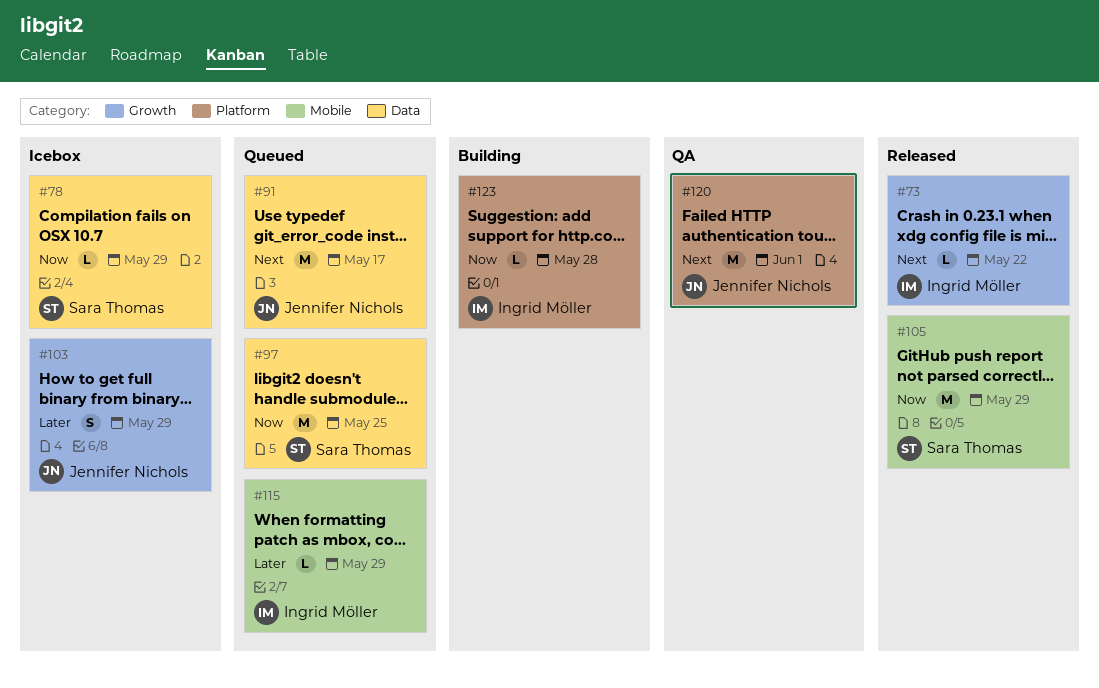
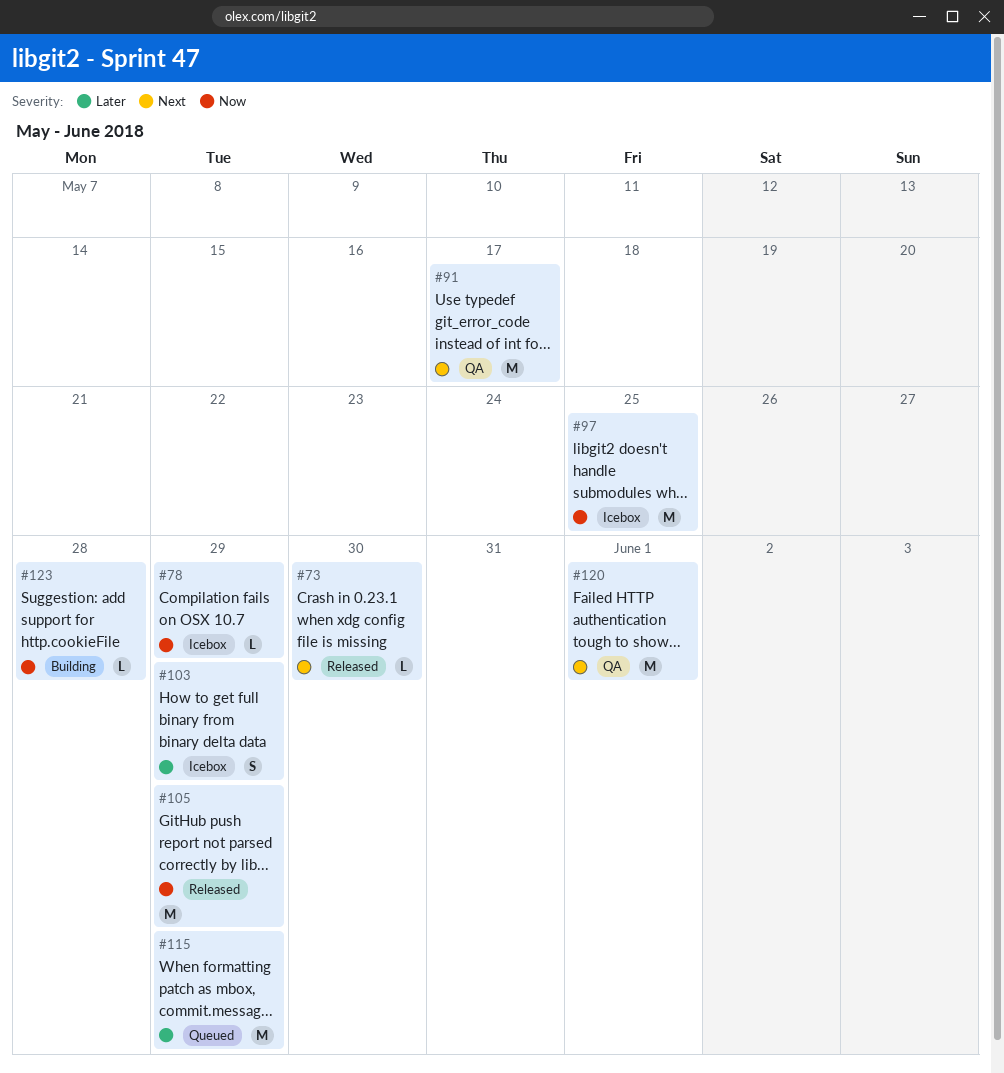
#73, due: May 22 -> May 30
#91, status: Queued -> QA
#97, status: Queued -> Icebox
#115, estimate: L -> M

